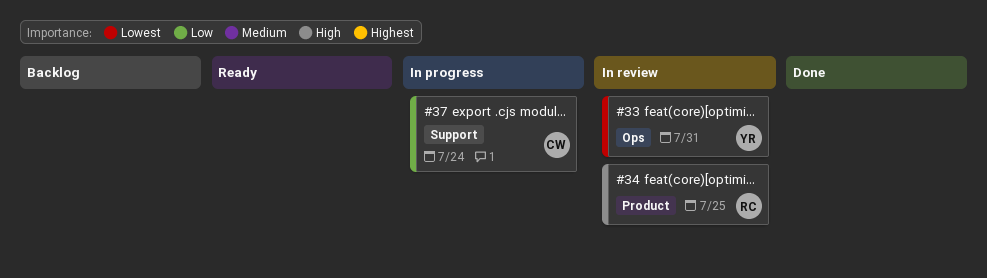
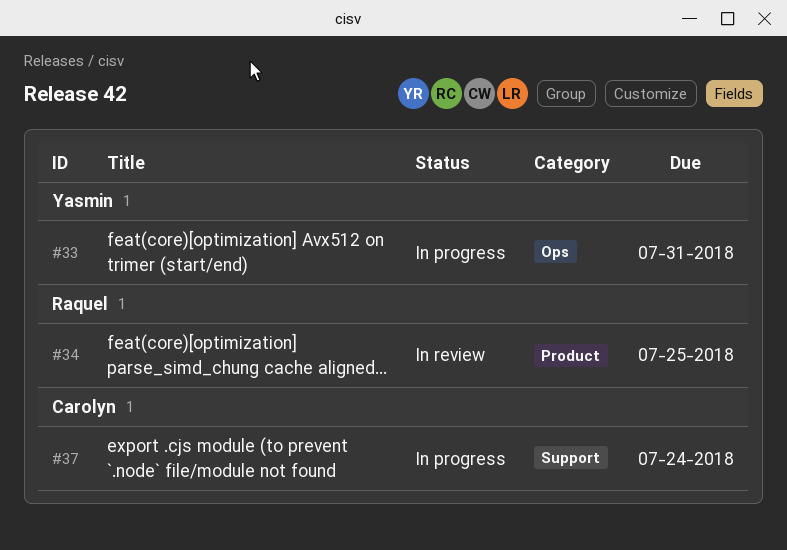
#33, status: In review -> In progress

